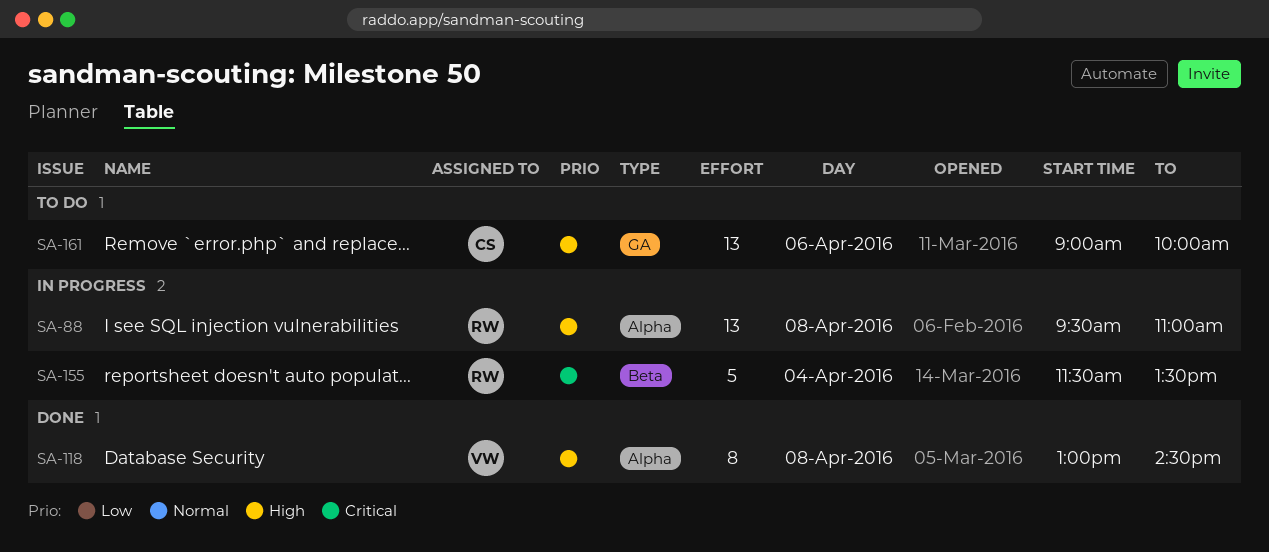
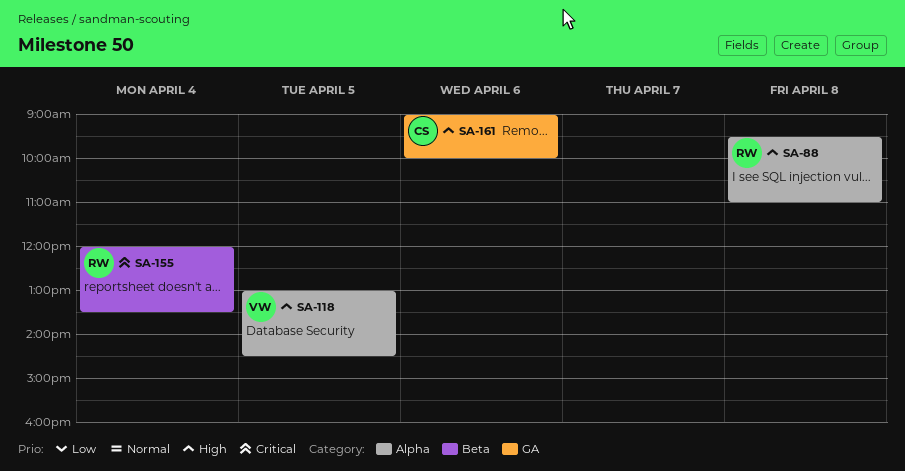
SA-118, day: Apr 8 -> Apr 5
SA-155, begins: 11:30 -> 12:00

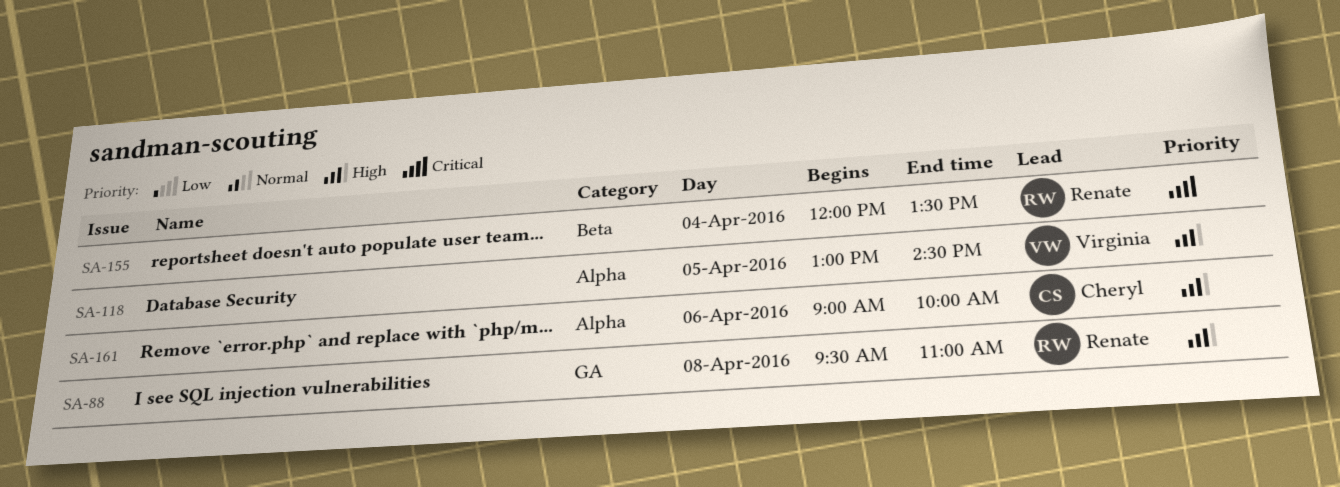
SA-88, label: Alpha -> GA
SA-161, label: GA -> Alpha

